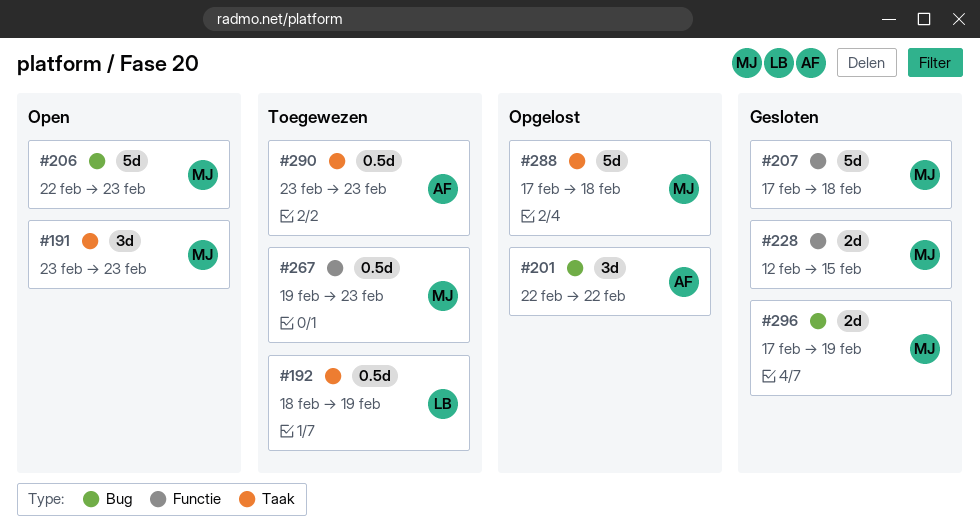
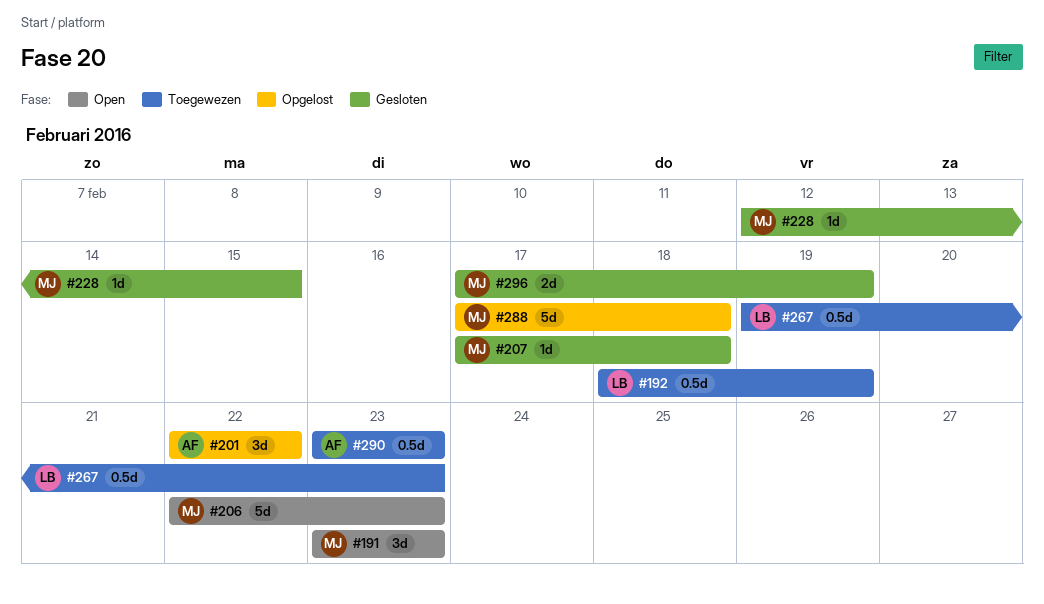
#207, estimate: 5d -> 1d
#228, estimate: 2d -> 1d
#267, owner: MJ -> LB

